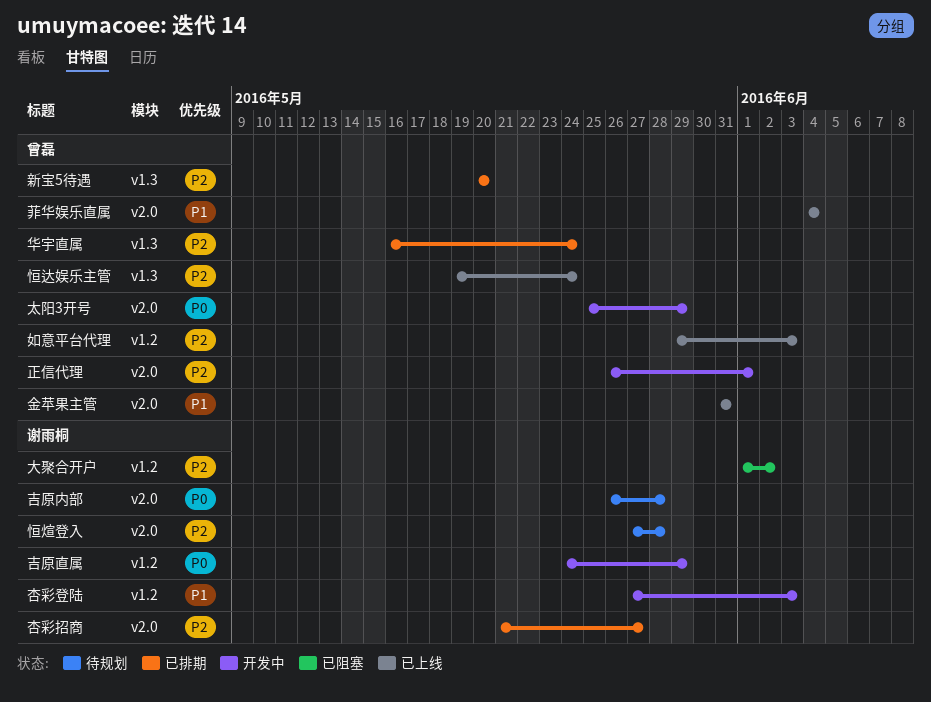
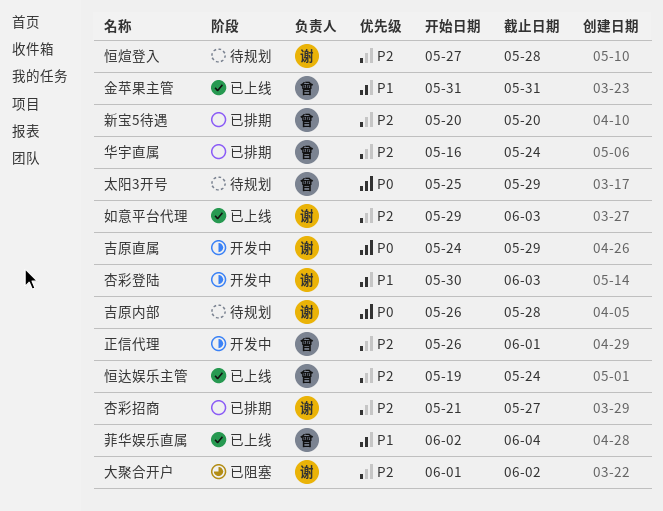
太阳3开号, status: 开发中 -> 待规划
如意平台代理, owner: 曾磊 -> 谢雨桐
杏彩登陆, start: May 27 -> May 30
菲华娱乐直属, start: Jun 4 -> Jun 2

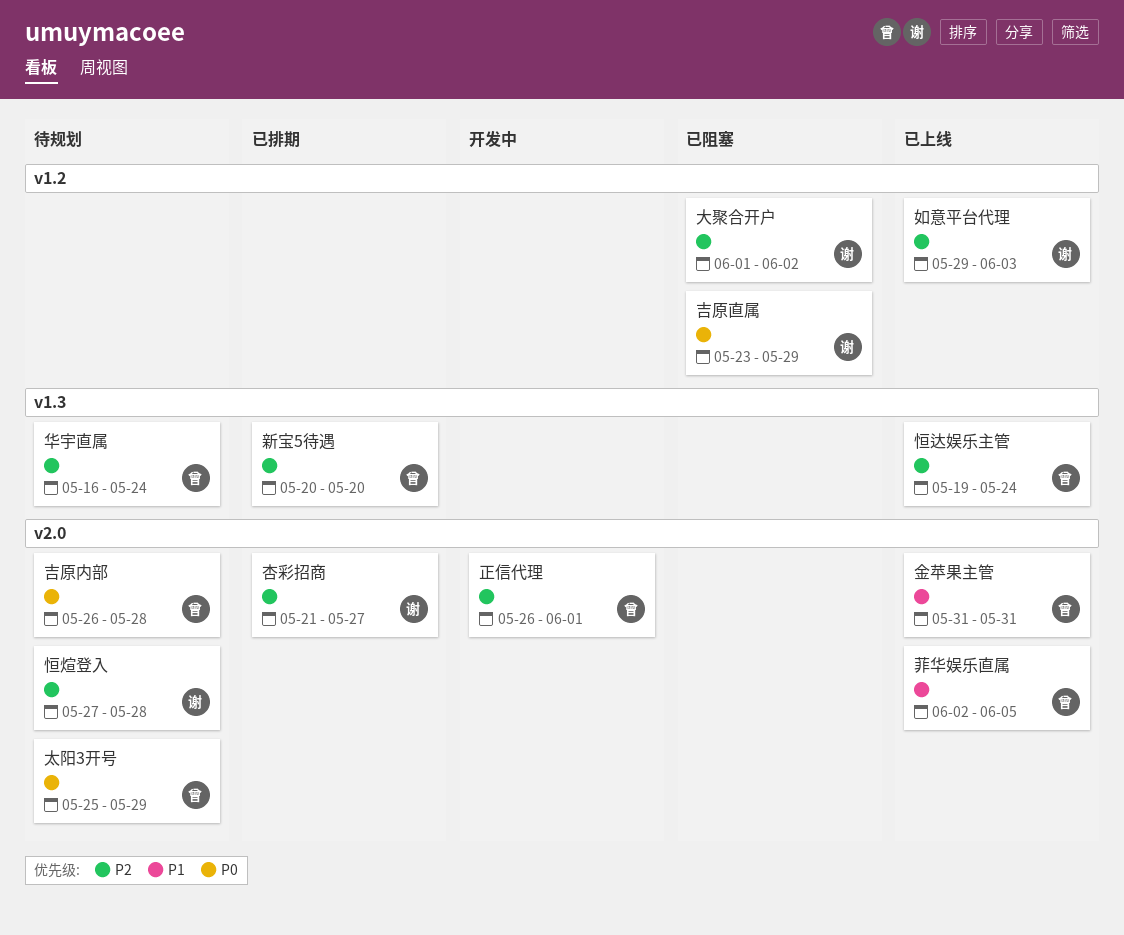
华宇直属, status: 已排期 -> 待规划
吉原内部, owner: 谢 -> 曾
吉原直属, status: 开发中 -> 已阻塞
吉原直属, start: May 24 -> May 23
杏彩登陆: present -> none
菲华娱乐直属, due: Jun 4 -> Jun 5

